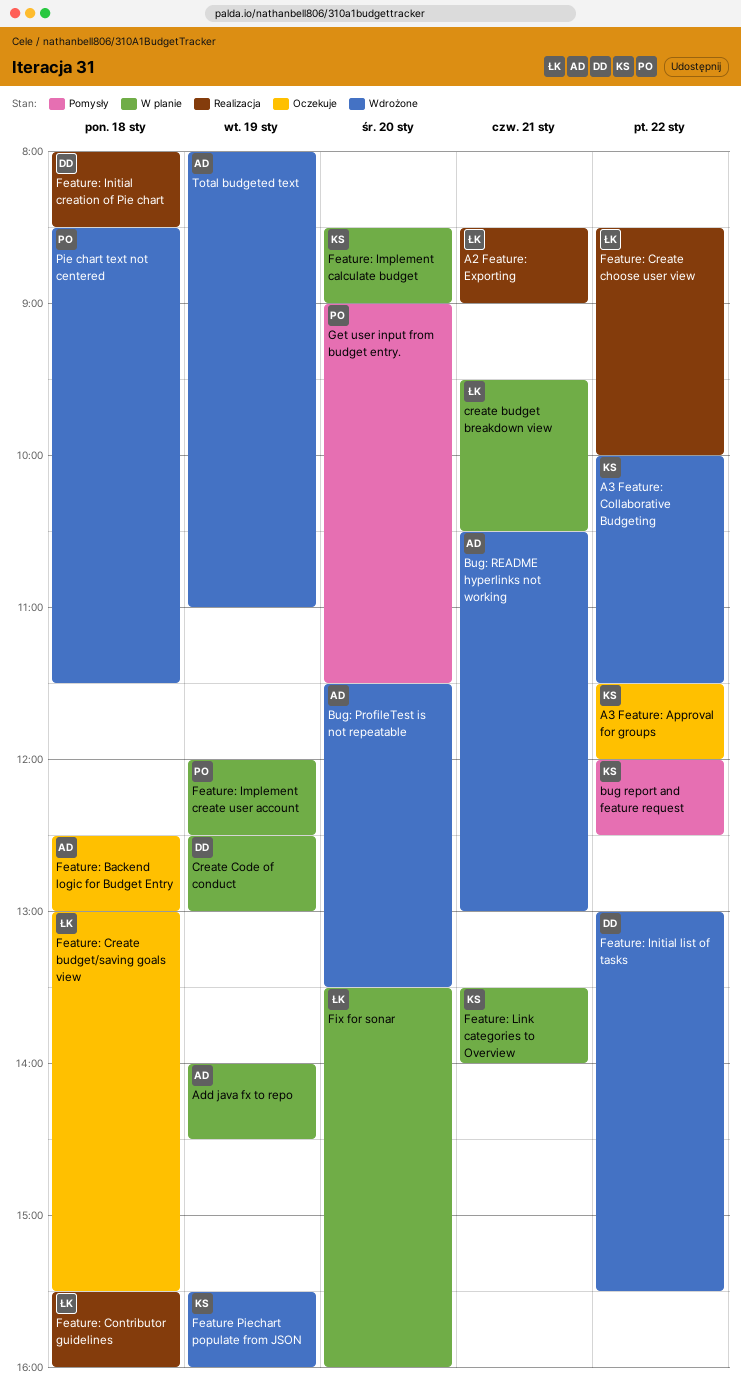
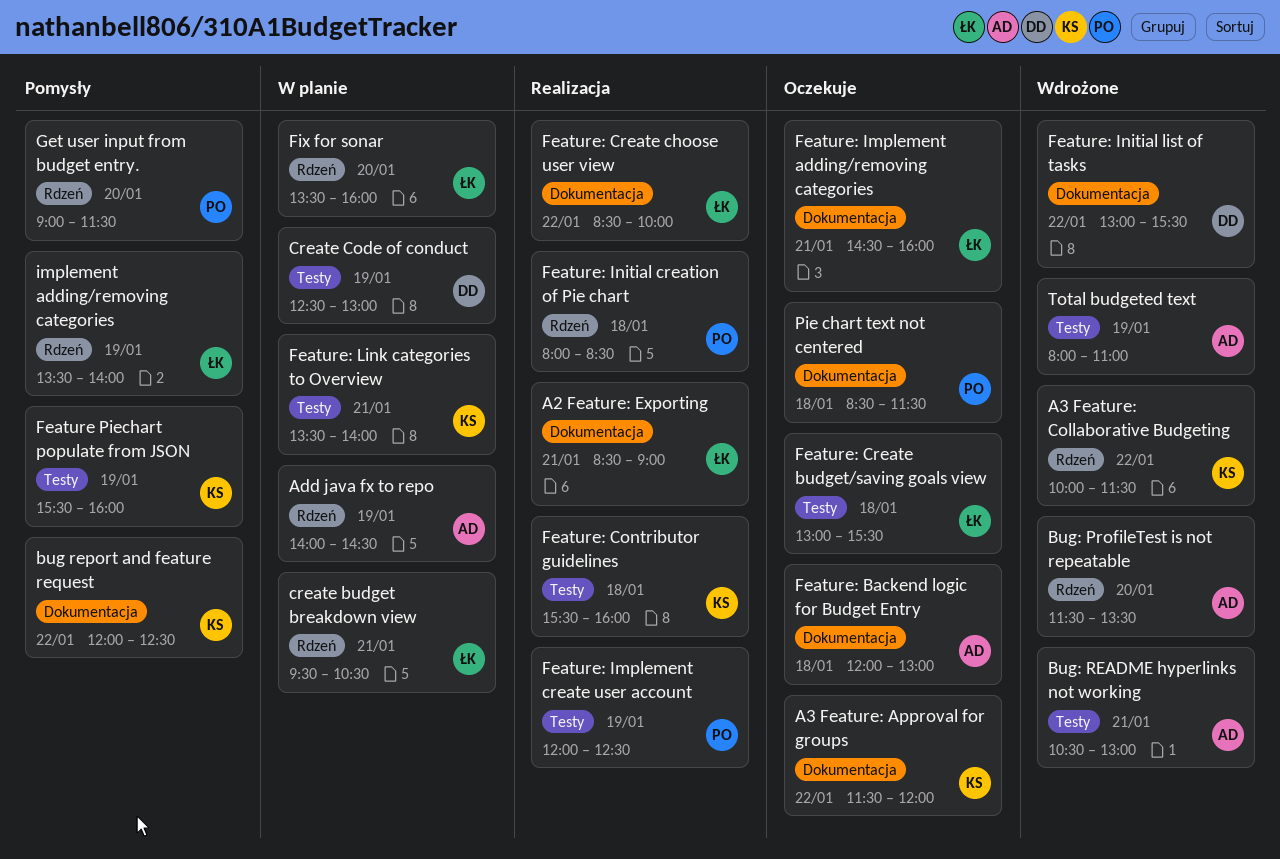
Feature Piechart populate from JSON, status: Wdrożone -> Pomysły
Feature: Backend logic for Budget Entry, begins: 12:30 -> 12:00
Feature: Contributor guidelines, owner: ŁK -> KS
Feature: Implement adding/removing categories: none -> present
Feature: Implement calculate budget: present -> none
Feature: Implement create user account, status: W planie -> Realizacja
Feature: Initial creation of Pie chart, owner: DD -> PO
implement adding/removing categories: none -> present
Pie chart text not centered, status: Wdrożone -> Oczekuje

